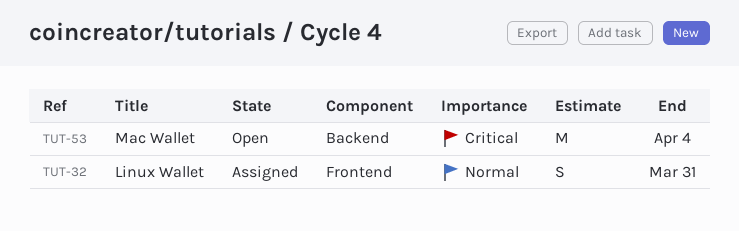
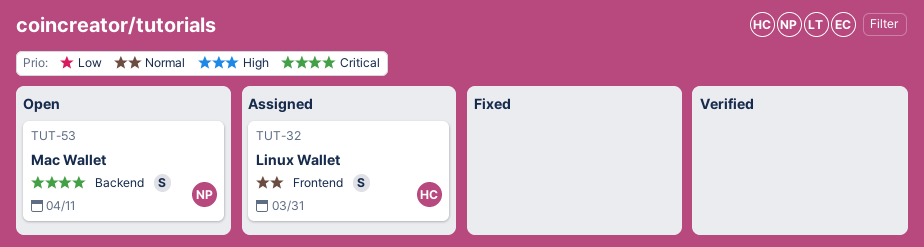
TUT-53, estimate: M -> S
TUT-53, due: Apr 4 -> Apr 11

